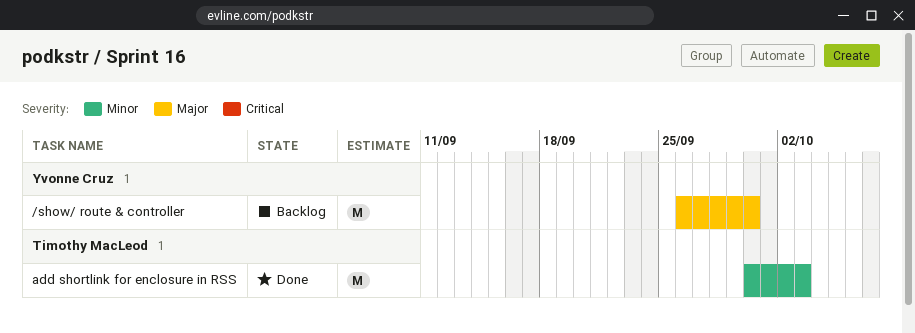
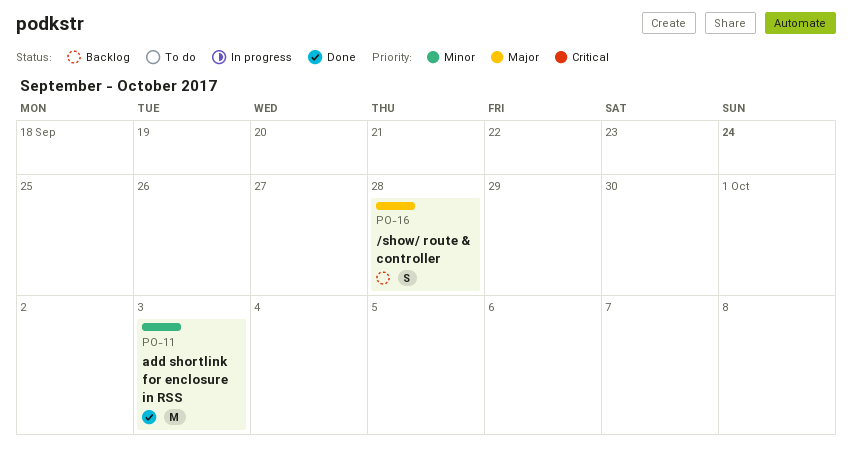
/show/ route & controller, estimate: M -> S
/show/ route & controller, due: Sep 30 -> Sep 28

